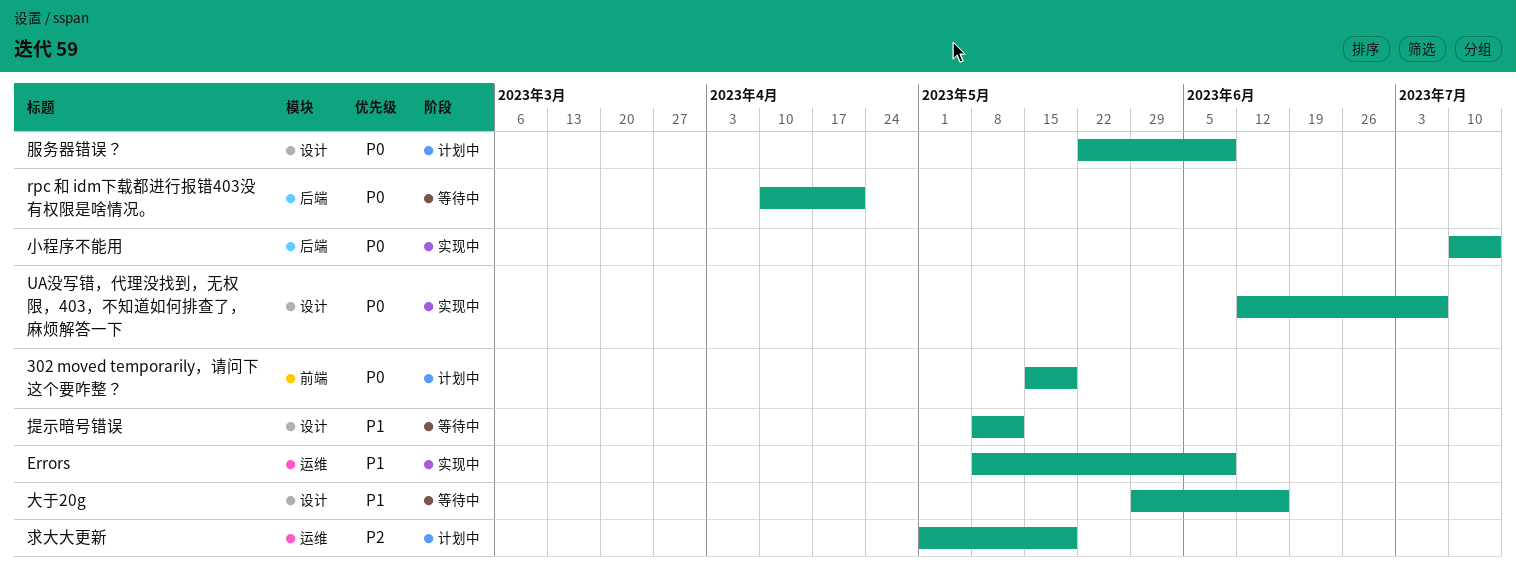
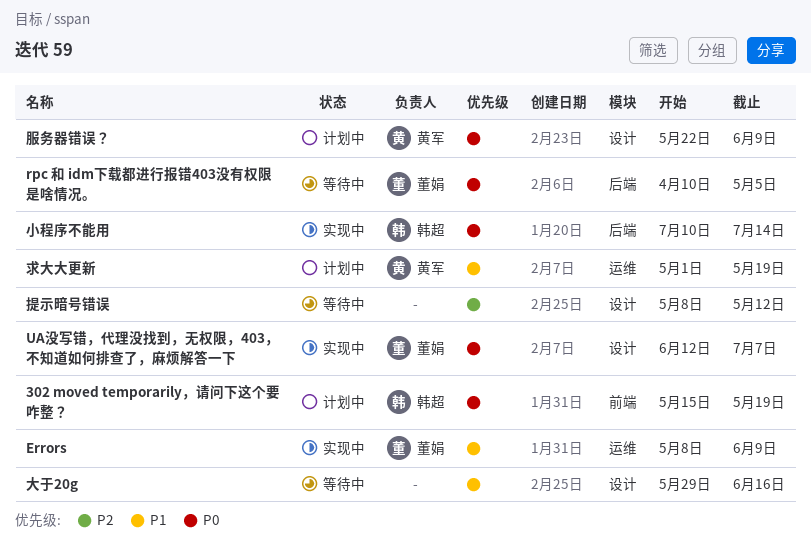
rpc 和 idm下载都进行报错403没有权限是啥情况。, due: Apr 21 -> May 5
提示暗号错误, priority: P1 -> P2
求大大更新, priority: P2 -> P1

